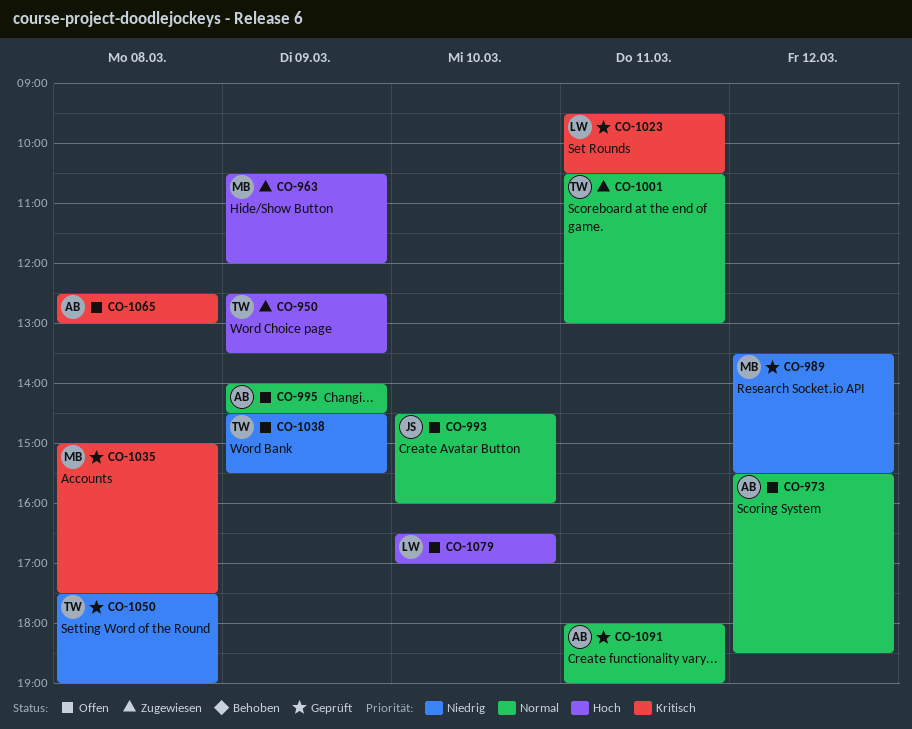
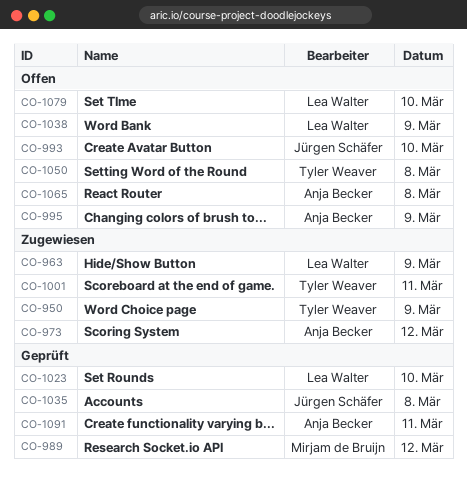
CO-963, owner: Mirjam de Bruijn -> Lea Walter
CO-973, status: Offen -> Zugewiesen
CO-1023, day: Mar 11 -> Mar 10
CO-1035, owner: Mirjam de Bruijn -> Jürgen Schäfer
CO-1038, owner: Tyler Weaver -> Lea Walter
CO-1050, status: Geprüft -> Offen

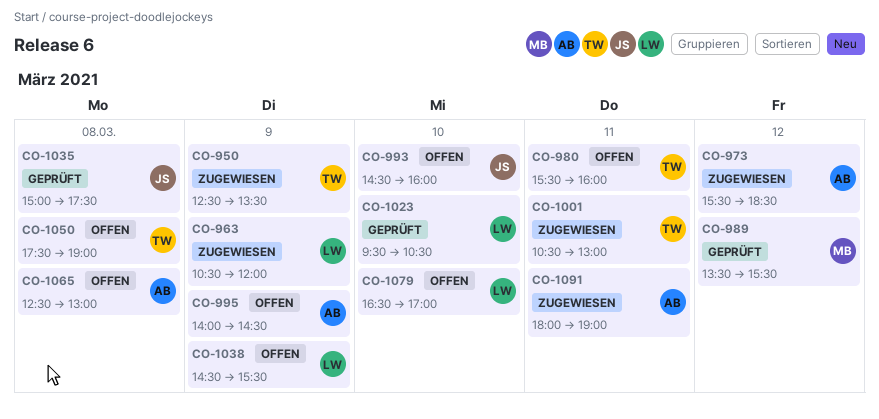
CO-980: none -> present
CO-1091, status: Geprüft -> Zugewiesen

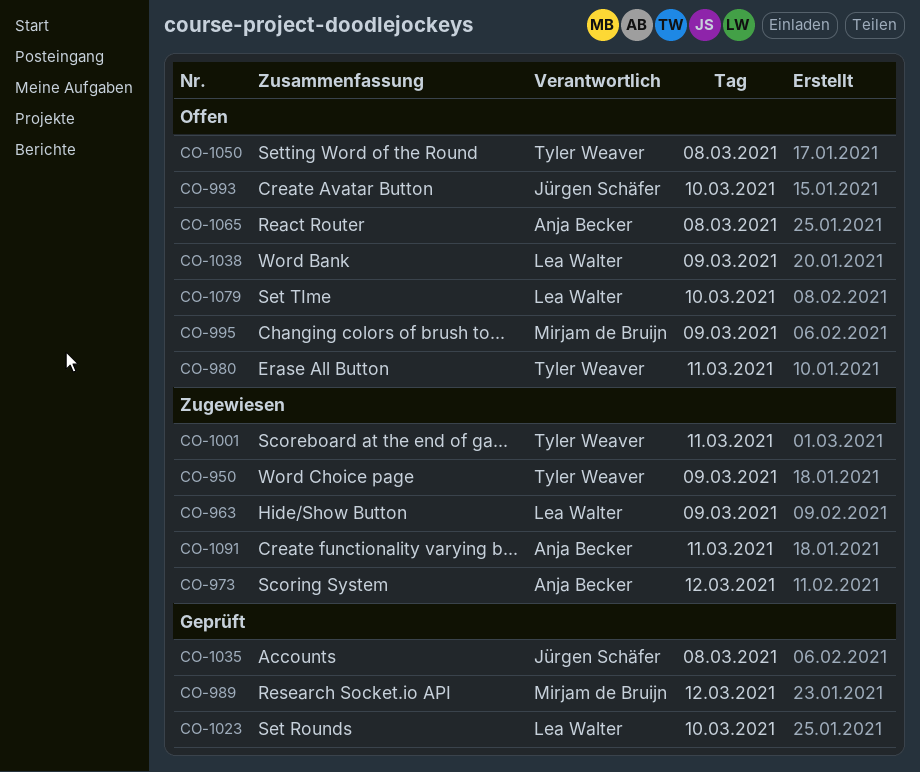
CO-995, owner: Anja Becker -> Mirjam de Bruijn

